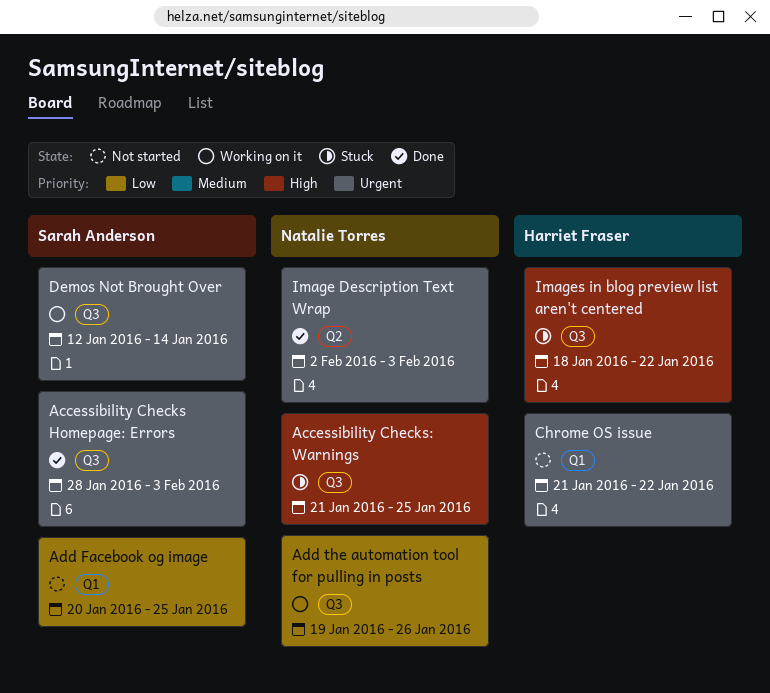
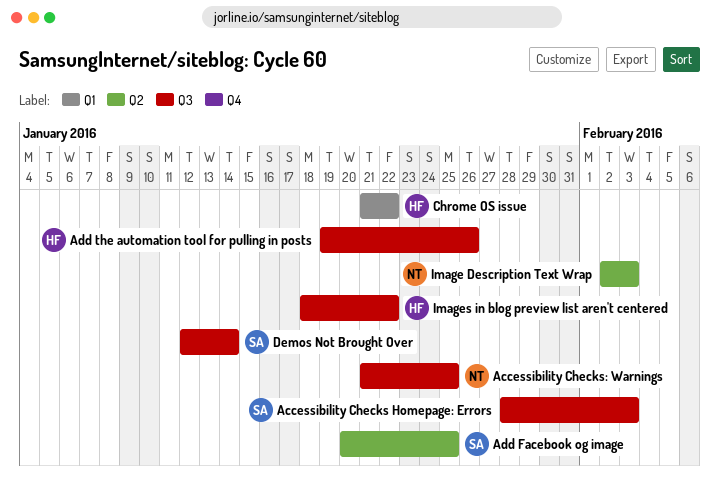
Add Facebook og image, label: Q1 -> Q2
Add the automation tool for pulling in posts, owner: Natalie Torres -> Harriet Fraser

